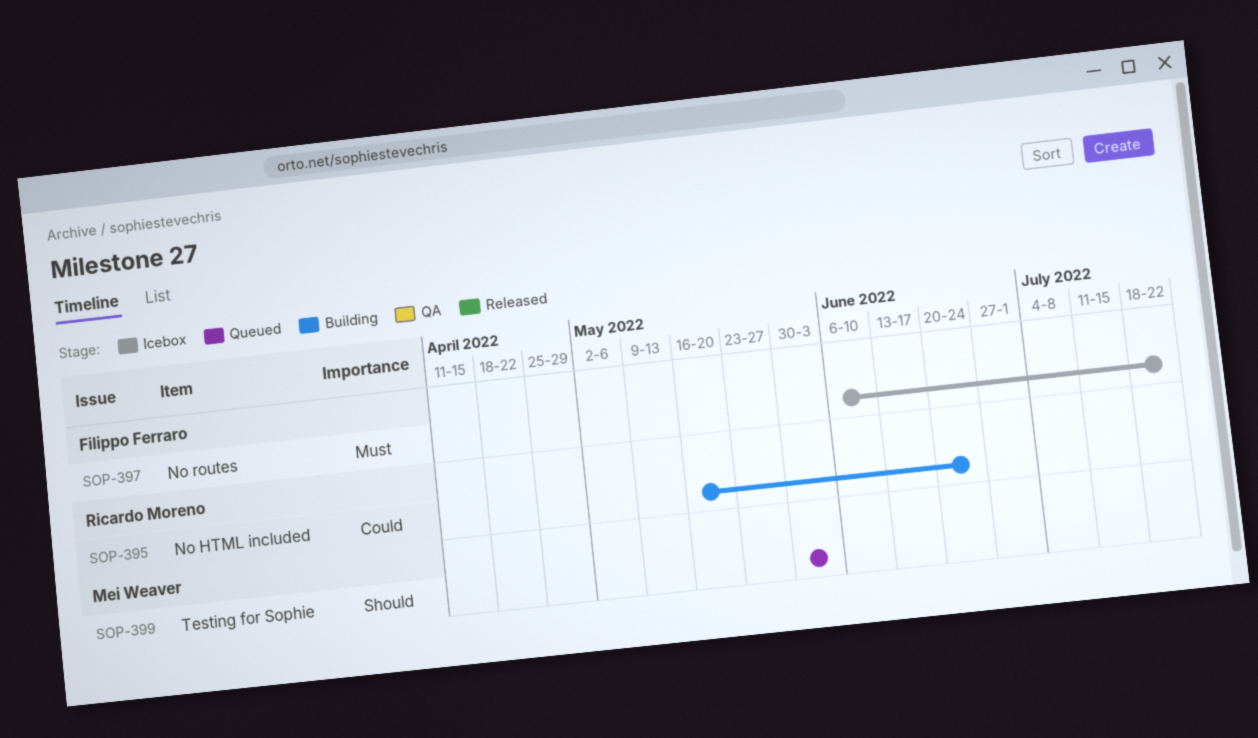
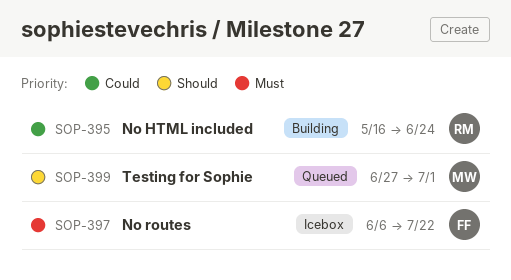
SOP-399, start: May 30 -> Jun 27
SOP-399, due: Jun 3 -> Jul 1

